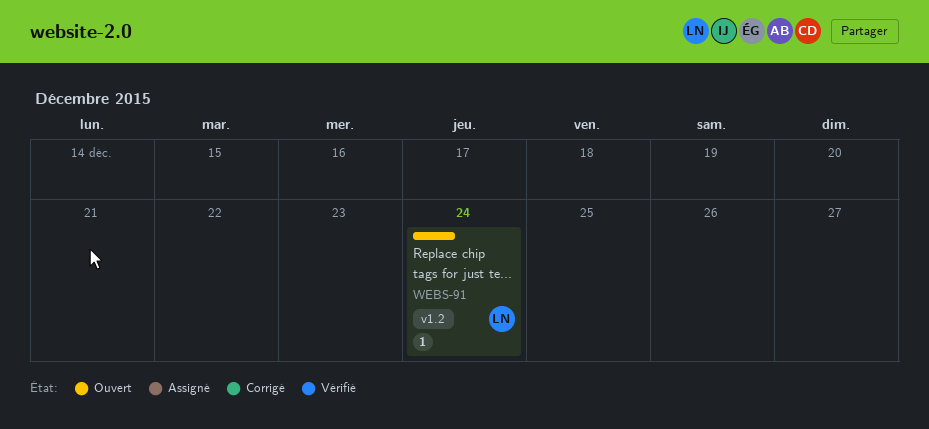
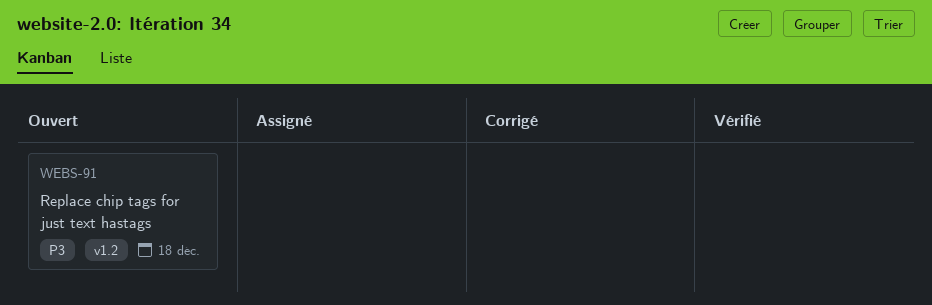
WEBS-91, due: Dec 24 -> Dec 18

